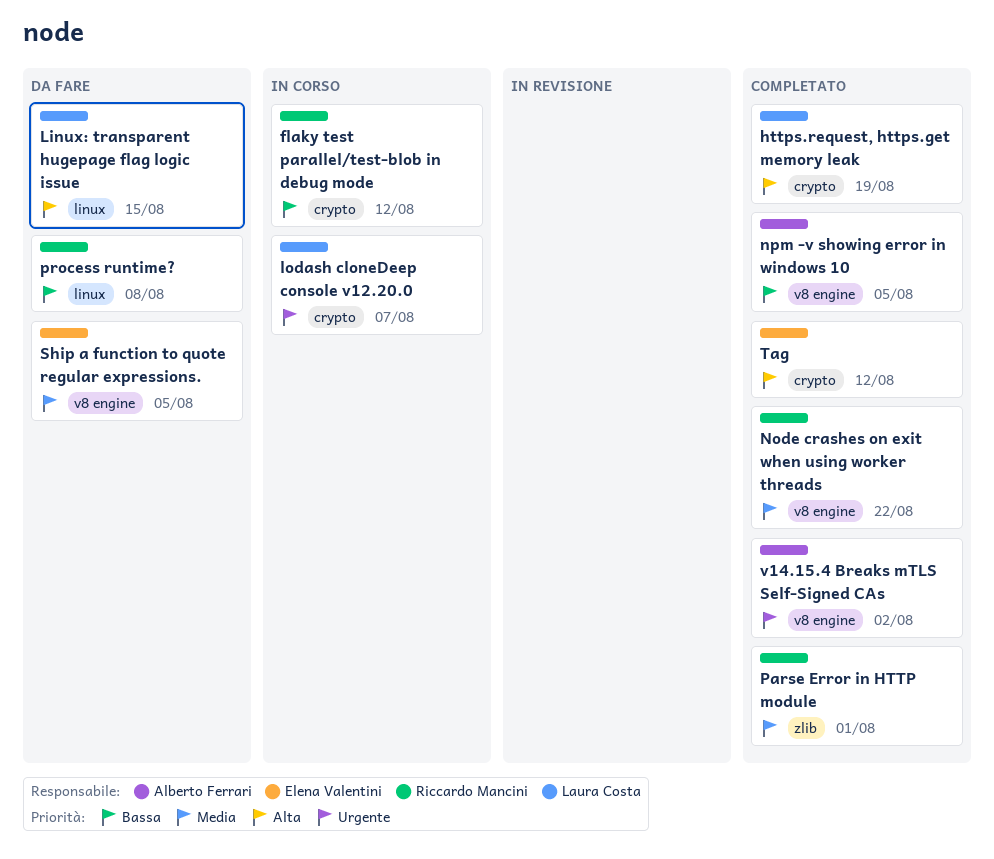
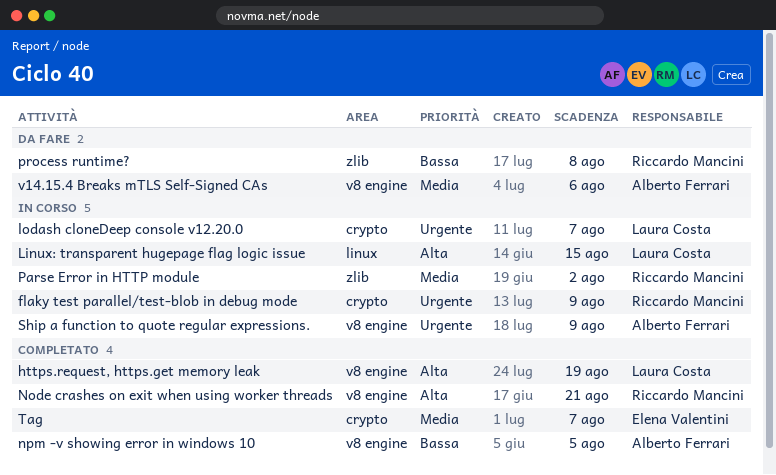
flaky test parallel/test-blob in debug mode, priority: Bassa -> Urgente
flaky test parallel/test-blob in debug mode, due: Aug 12 -> Aug 9
https.request, https.get memory leak, label: crypto -> v8 engine
Linux: transparent hugepage flag logic issue, status: Da fare -> In corso
Node crashes on exit when using worker threads, priority: Media -> Alta
Node crashes on exit when using worker threads, due: Aug 22 -> Aug 21
Parse Error in HTTP module, status: Completato -> In corso
Parse Error in HTTP module, due: Aug 1 -> Aug 2
process runtime?, label: linux -> zlib
Ship a function to quote regular expressions., status: Da fare -> In corso
Ship a function to quote regular expressions., owner: Elena Valentini -> Alberto Ferrari
Ship a function to quote regular expressions., priority: Media -> Urgente
Ship a function to quote regular expressions., due: Aug 5 -> Aug 9
Tag, priority: Alta -> Media
Tag, due: Aug 12 -> Aug 7
v14.15.4 Breaks mTLS Self-Signed CAs, status: Completato -> Da fare
v14.15.4 Breaks mTLS Self-Signed CAs, priority: Urgente -> Media
v14.15.4 Breaks mTLS Self-Signed CAs, due: Aug 2 -> Aug 6

